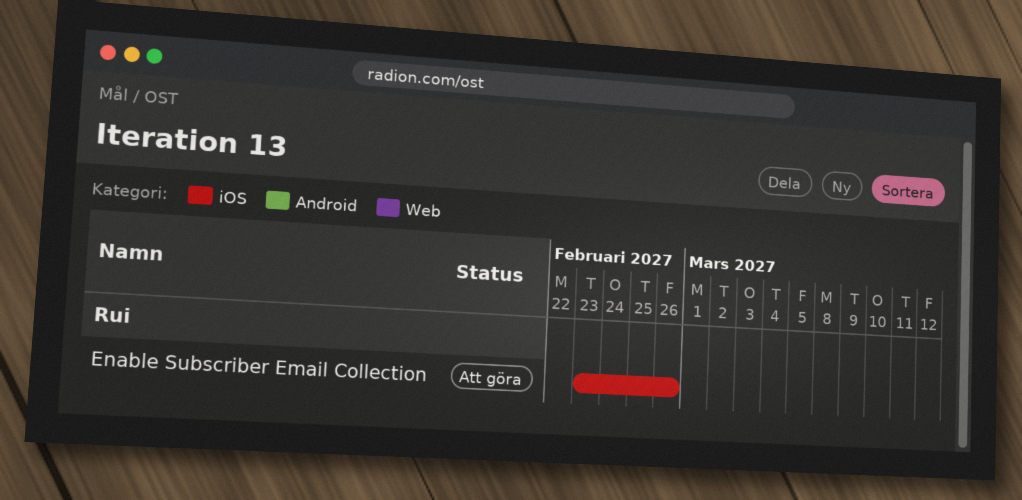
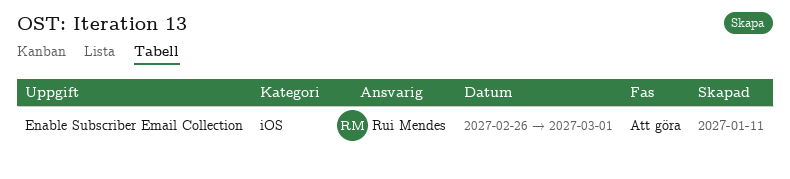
Enable Subscriber Email Collection, start: Feb 23 -> Feb 26
Enable Subscriber Email Collection, due: Feb 26 -> Mar 1

